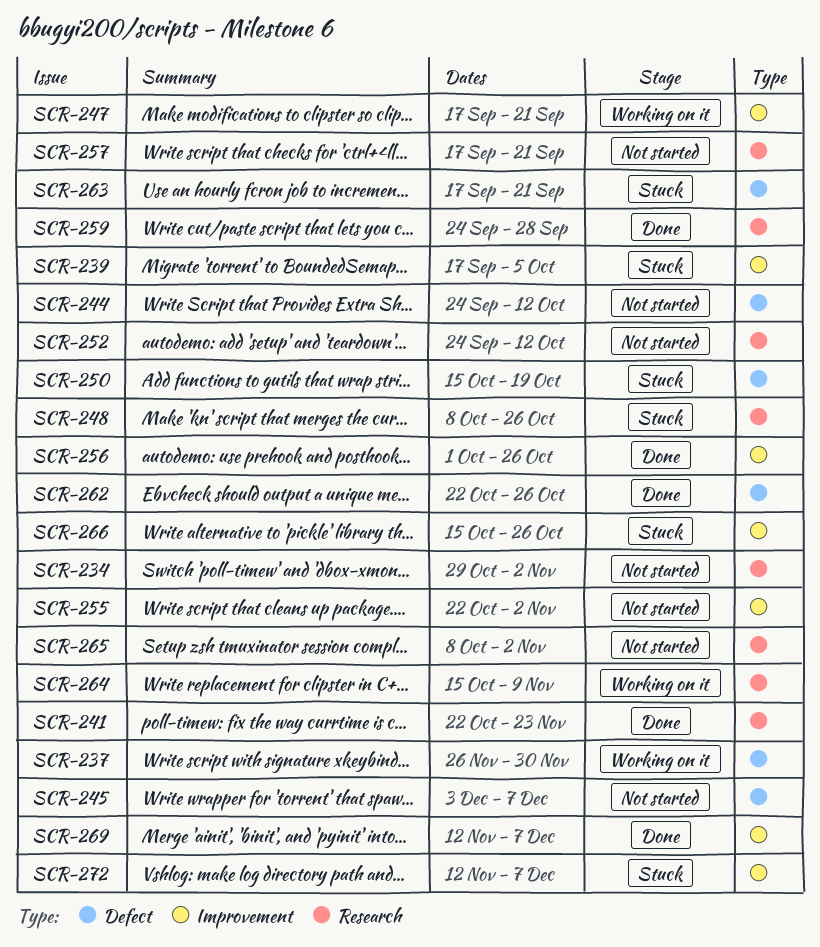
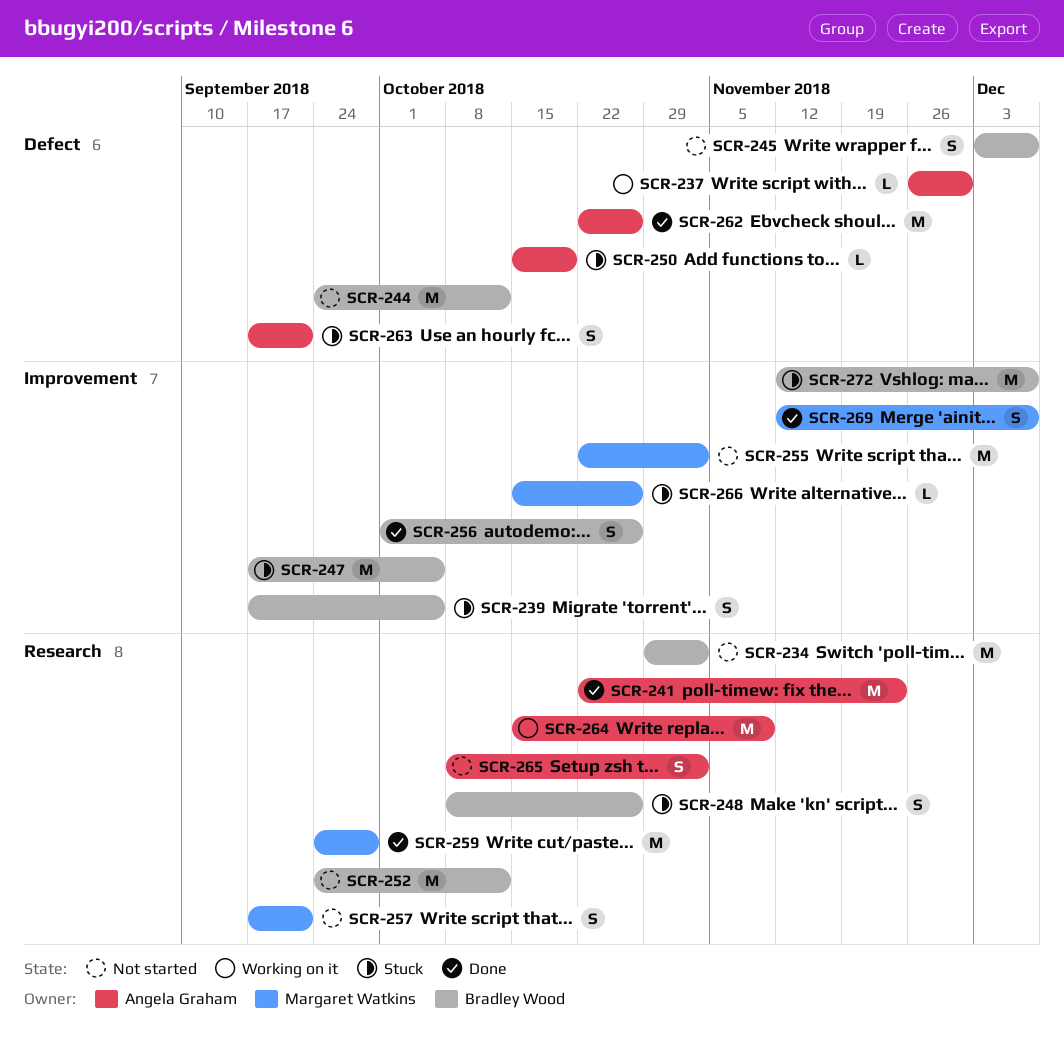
SCR-247, status: Working on it -> Stuck
SCR-247, due: Sep 21 -> Oct 5

